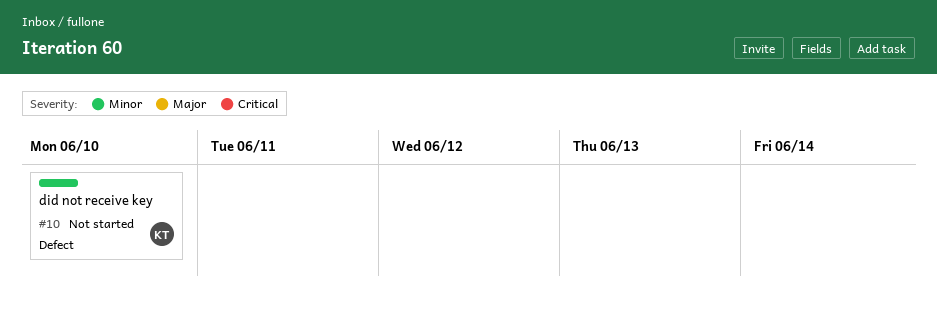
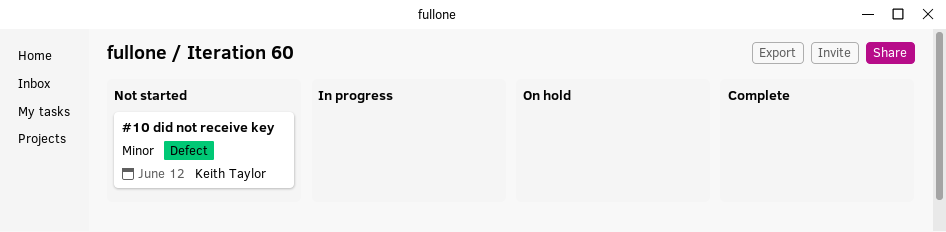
#10, due: Jun 10 -> Jun 12

